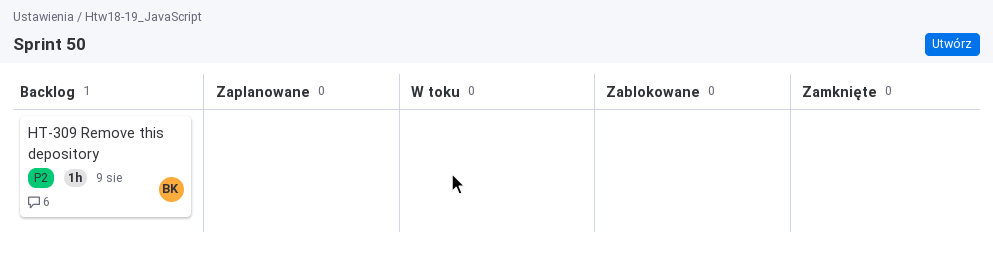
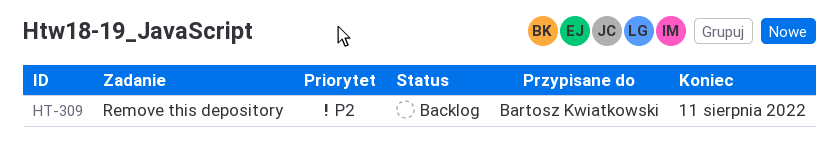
HT-309, due: Aug 9 -> Aug 11

